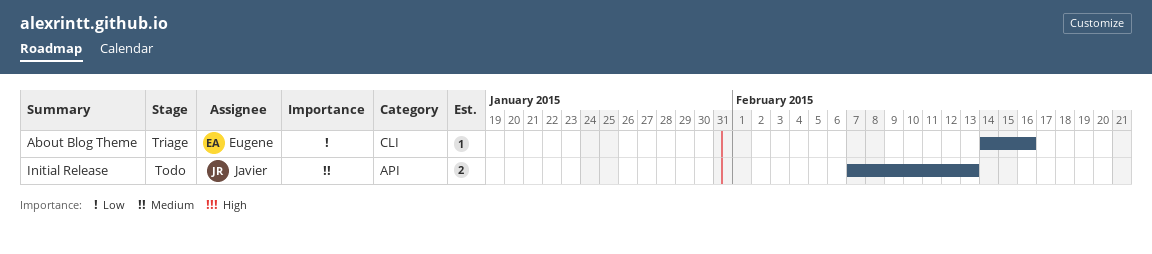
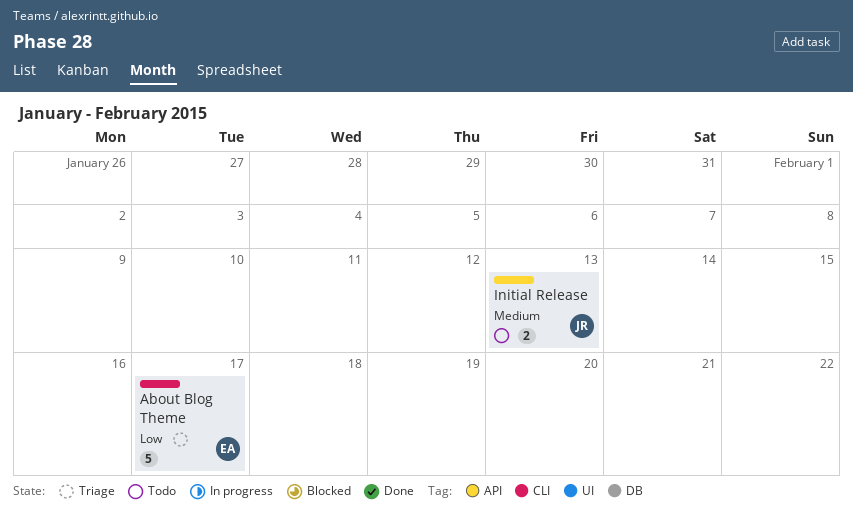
About Blog Theme, estimate: 1 -> 5
About Blog Theme, due: Feb 16 -> Feb 17

